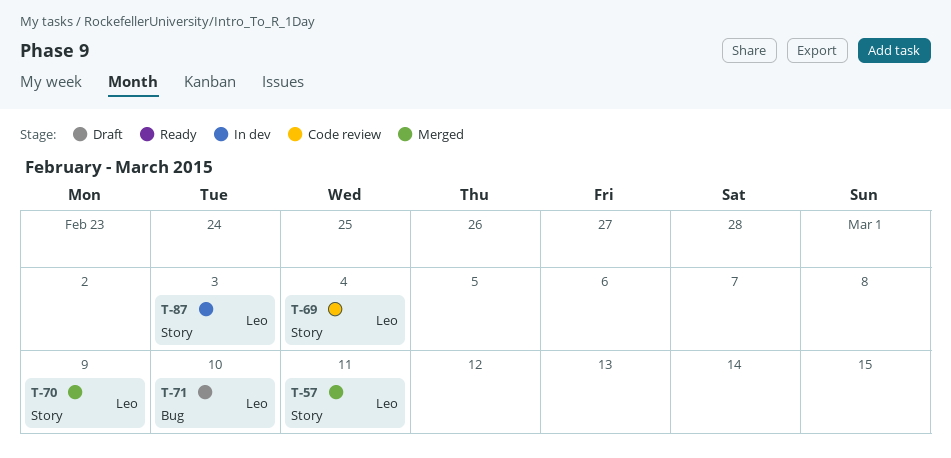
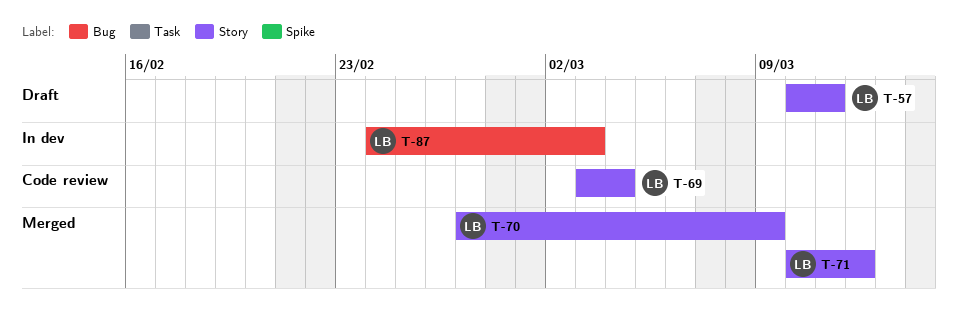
T-57, status: Merged -> Draft
T-71, status: Draft -> Merged
T-71, label: Bug -> Story
T-71, due: Mar 10 -> Mar 12
T-87, label: Story -> Bug

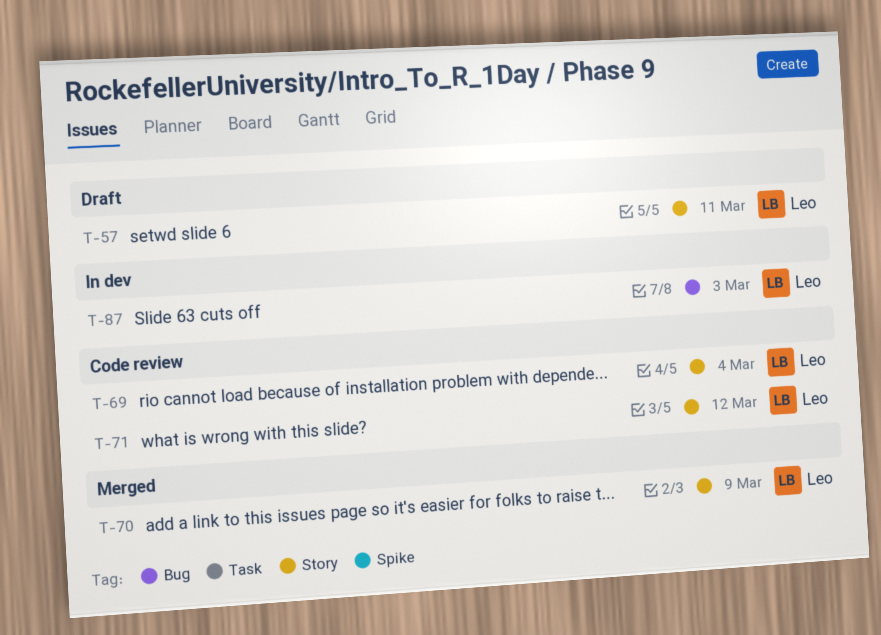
T-71, status: Merged -> Code review

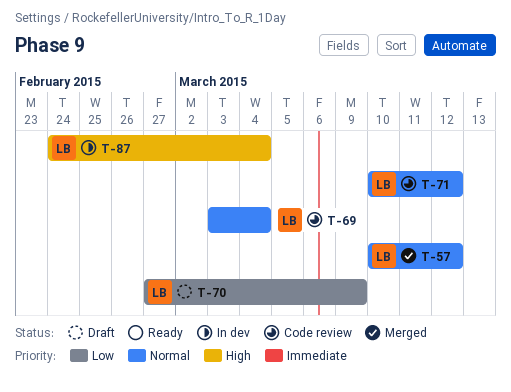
T-57, status: Draft -> Merged
T-57, due: Mar 11 -> Mar 12
T-70, status: Merged -> Draft
T-87, due: Mar 3 -> Mar 4

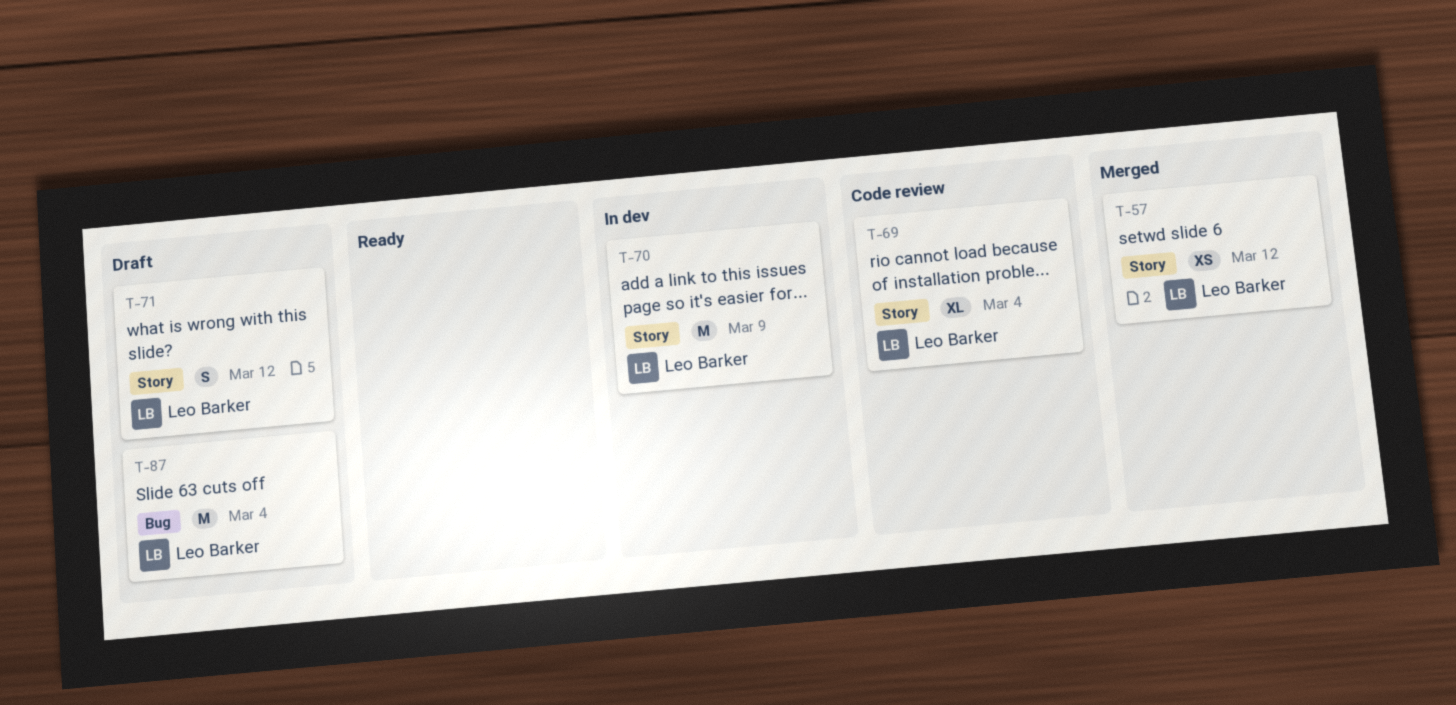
T-70, status: Draft -> In dev
T-71, status: Code review -> Draft
T-87, status: In dev -> Draft

